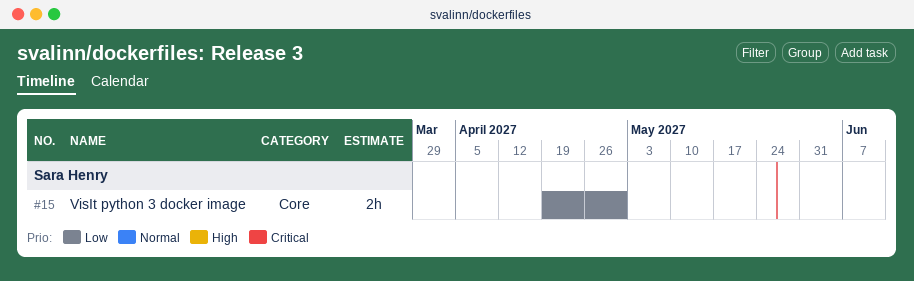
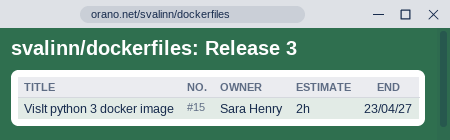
#15, due: Apr 30 -> Apr 23

